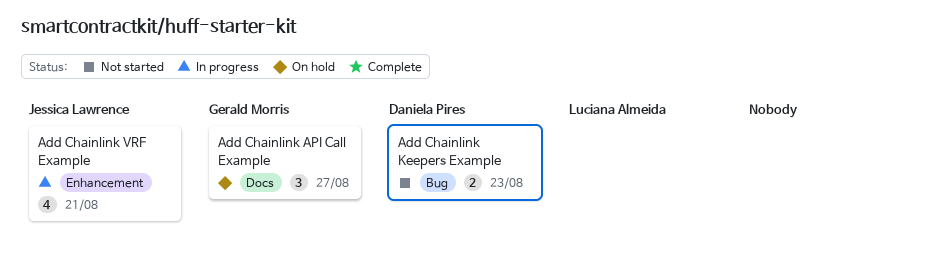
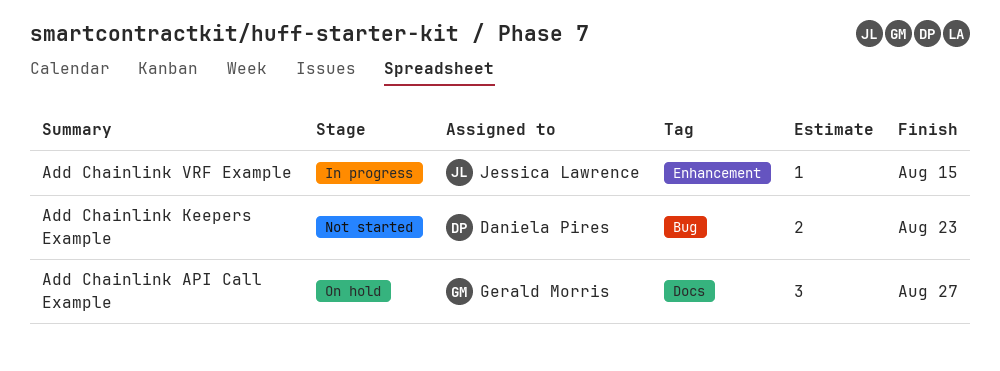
Add Chainlink VRF Example, estimate: 4 -> 1
Add Chainlink VRF Example, due: Aug 21 -> Aug 15

